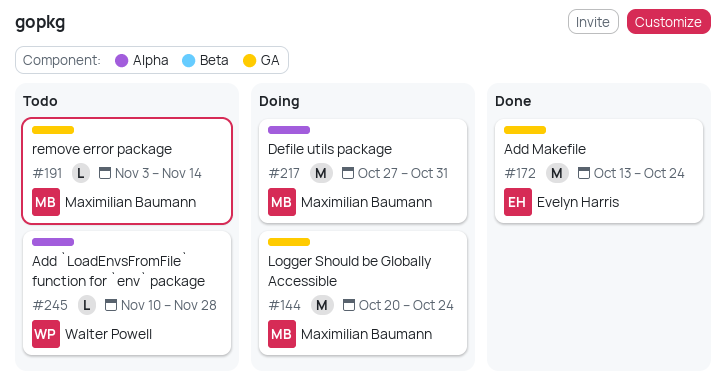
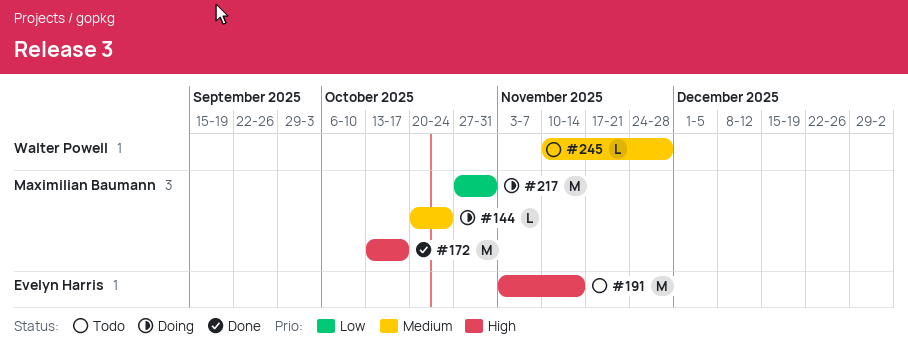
#144, estimate: M -> L
#172, owner: Evelyn Harris -> Maximilian Baumann
#172, due: Oct 24 -> Oct 17
#191, owner: Maximilian Baumann -> Evelyn Harris
#191, estimate: L -> M

